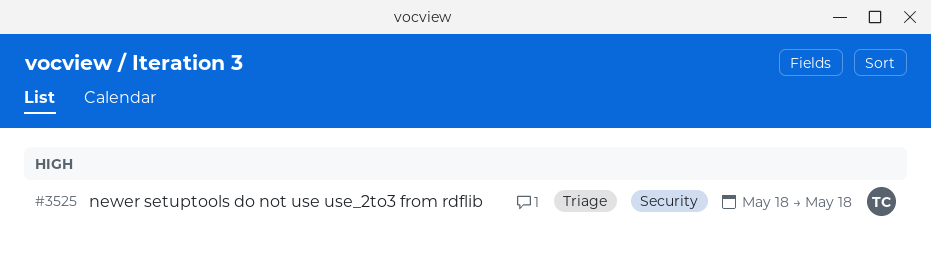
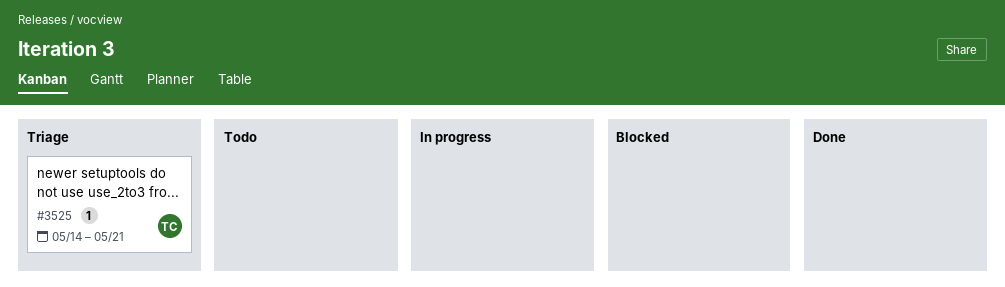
#3525, start: May 18 -> May 14
#3525, due: May 18 -> May 21

